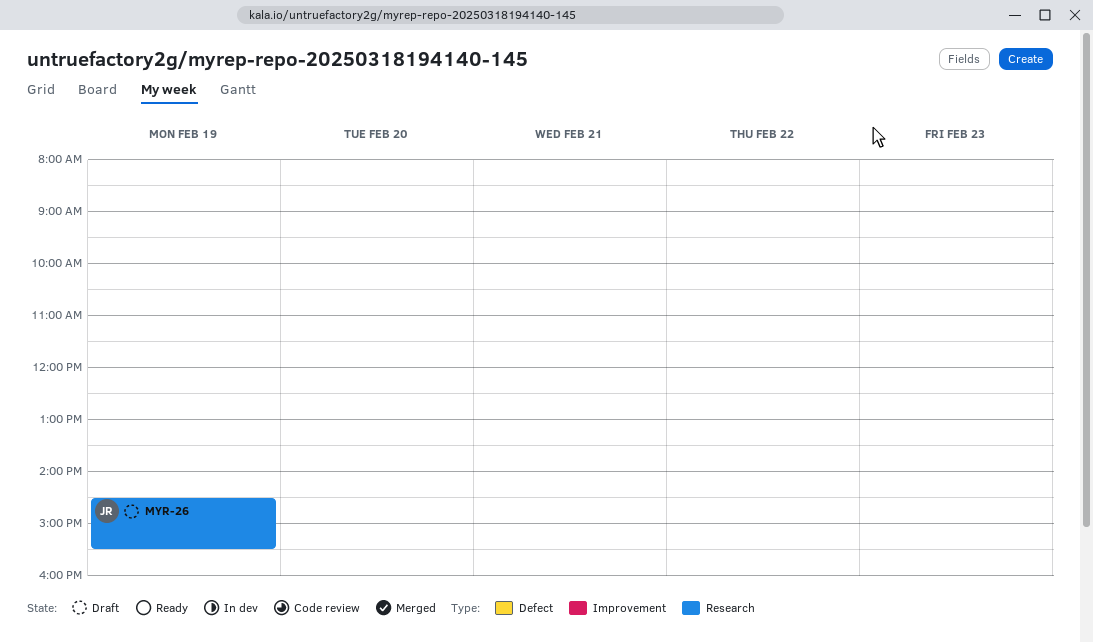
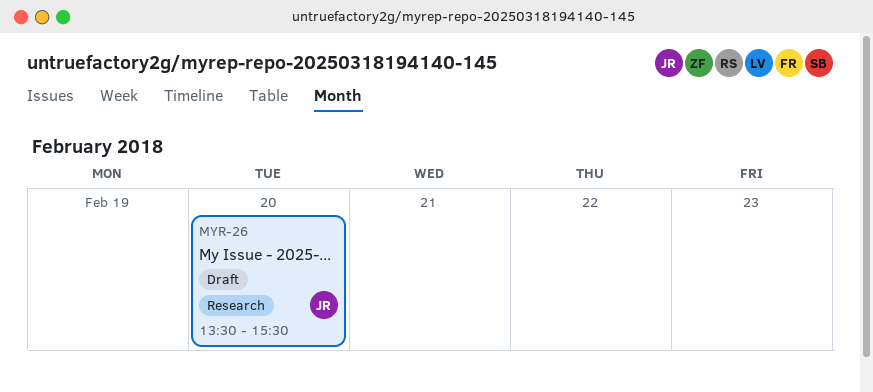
MYR-26, day: Feb 19 -> Feb 20
MYR-26, begins: 14:30 -> 13:30

